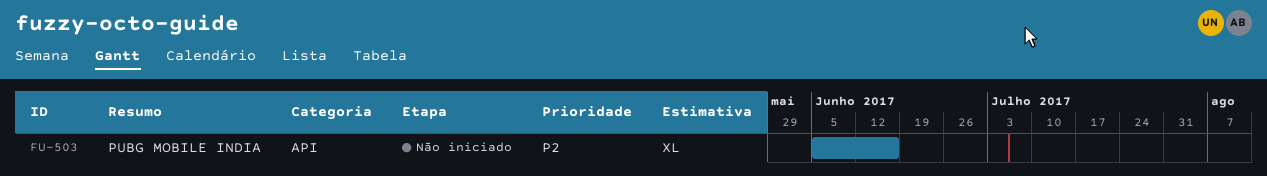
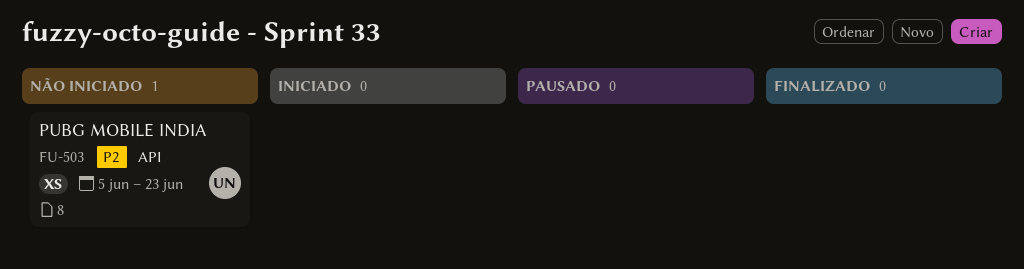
FU-503, estimate: XL -> XS
FU-503, due: Jun 16 -> Jun 23

